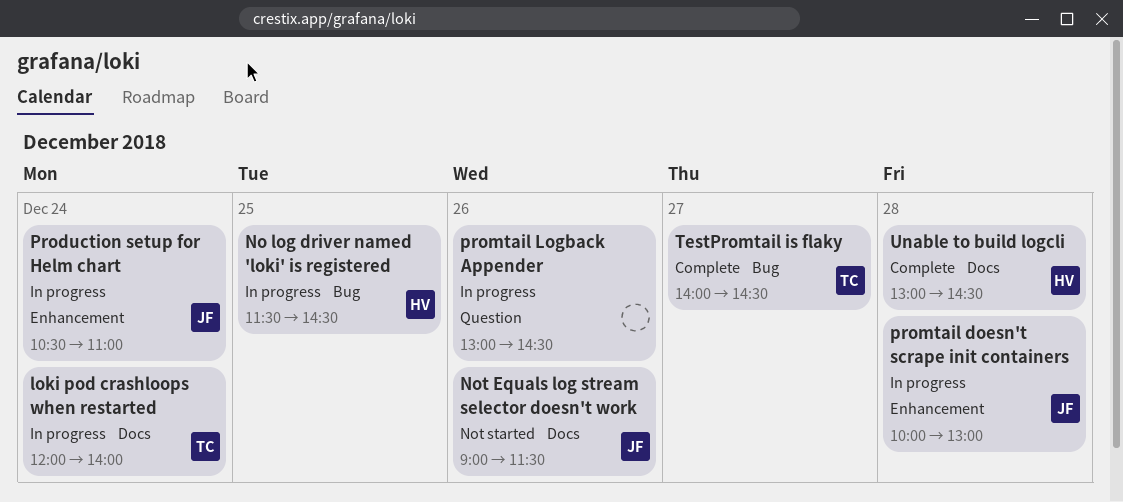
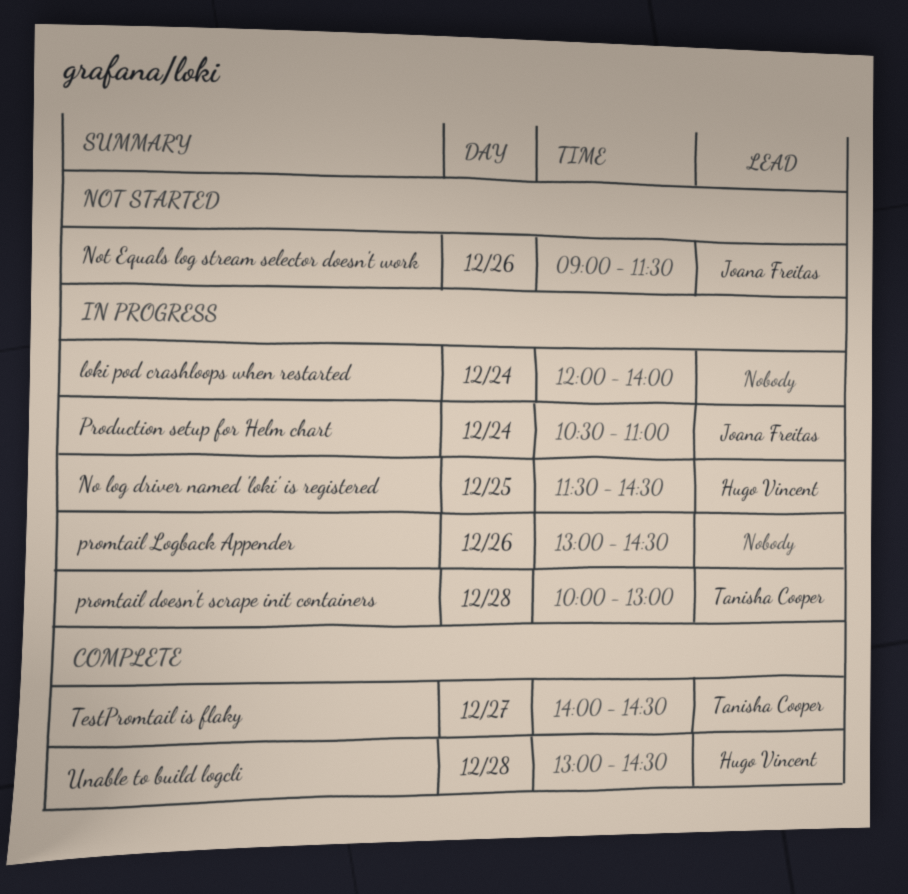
loki pod crashloops when restarted, owner: Tanisha Cooper -> none
promtail doesn't scrape init containers, owner: Joana Freitas -> Tanisha Cooper

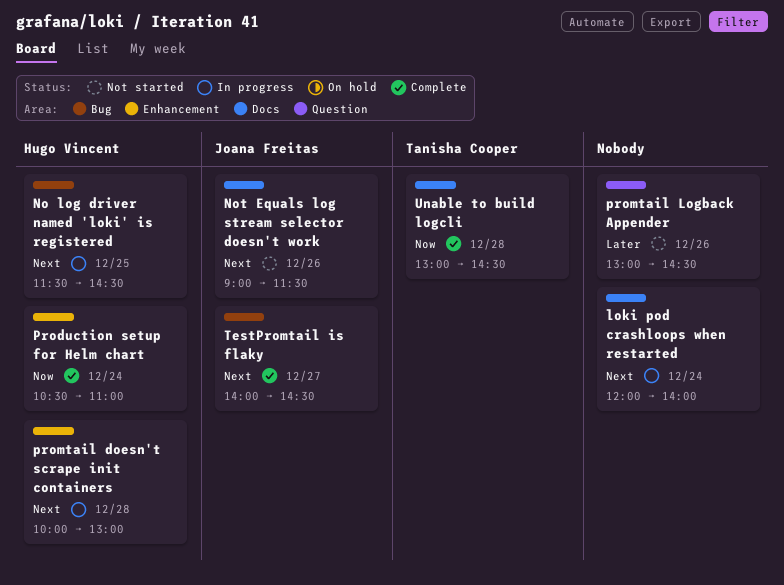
Production setup for Helm chart, status: In progress -> Complete
Production setup for Helm chart, owner: Joana Freitas -> Hugo Vincent
promtail doesn't scrape init containers, owner: Tanisha Cooper -> Hugo Vincent
promtail Logback Appender, status: In progress -> Not started
TestPromtail is flaky, owner: Tanisha Cooper -> Joana Freitas
Unable to build logcli, owner: Hugo Vincent -> Tanisha Cooper

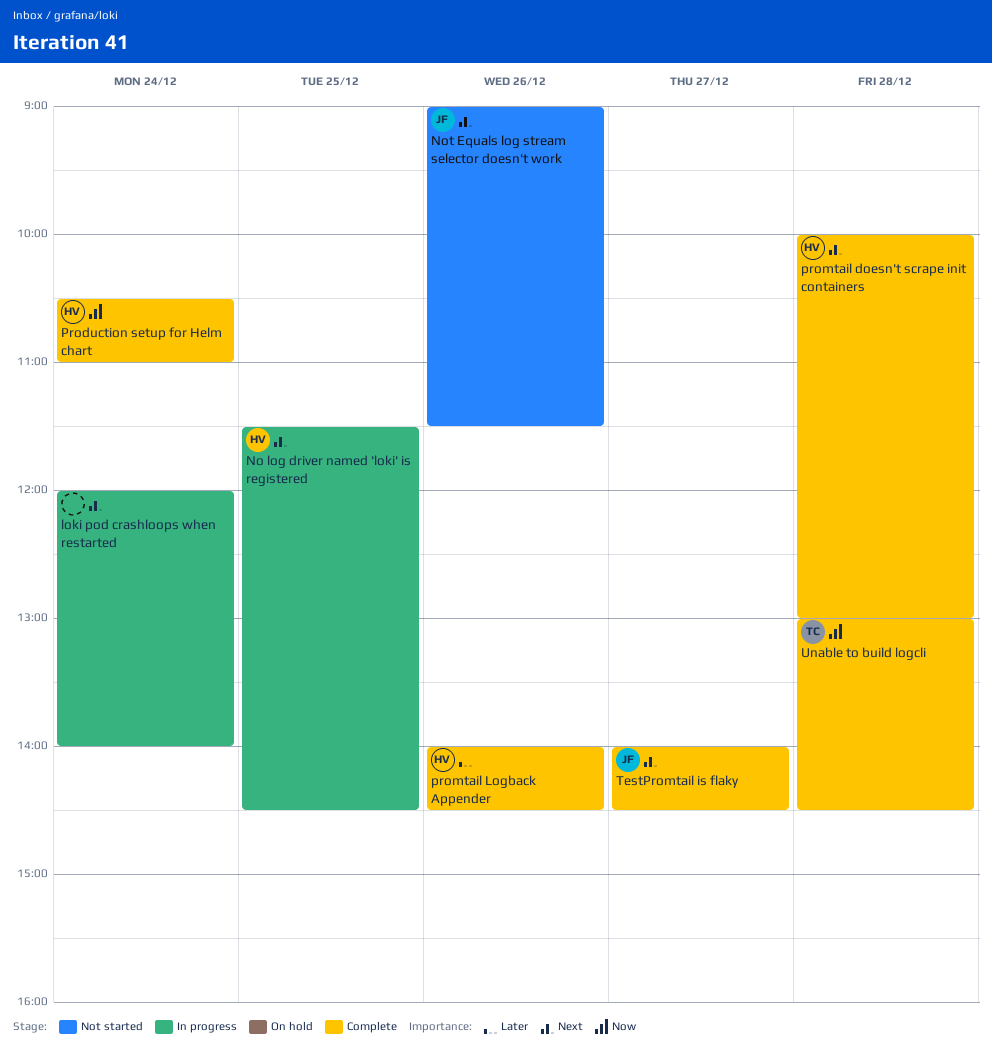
promtail doesn't scrape init containers, status: In progress -> Complete
promtail Logback Appender, status: Not started -> Complete
promtail Logback Appender, owner: none -> Hugo Vincent
promtail Logback Appender, begins: 13:00 -> 14:00

